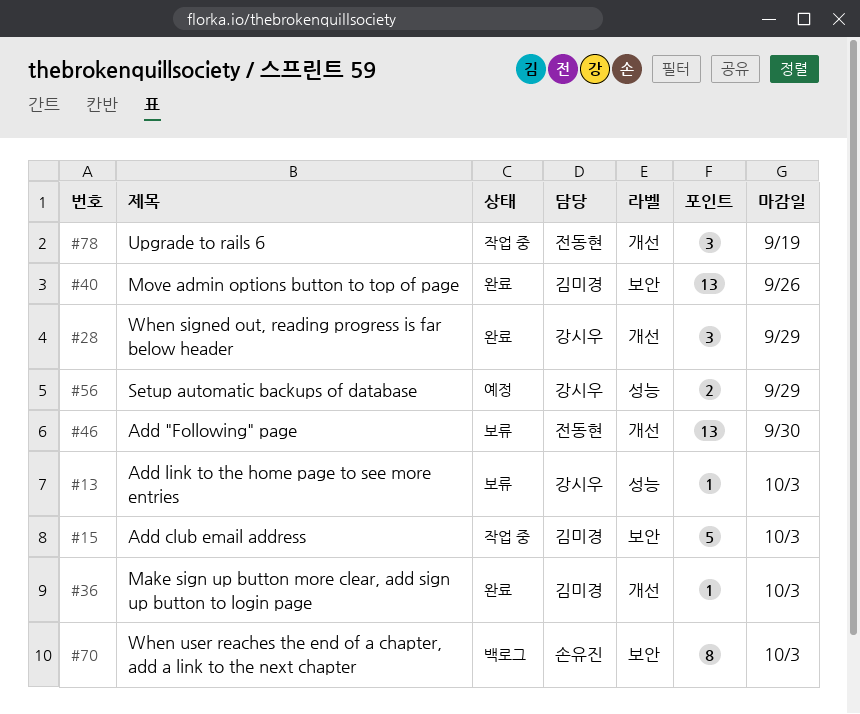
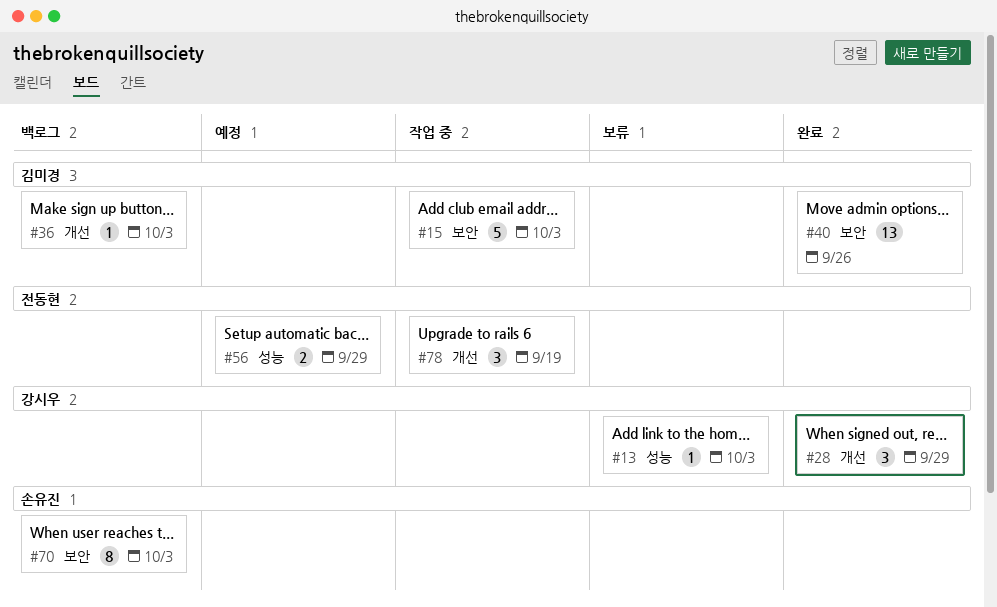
#36, status: 완료 -> 백로그
#46: present -> none
#56, owner: 강시우 -> 전동현

